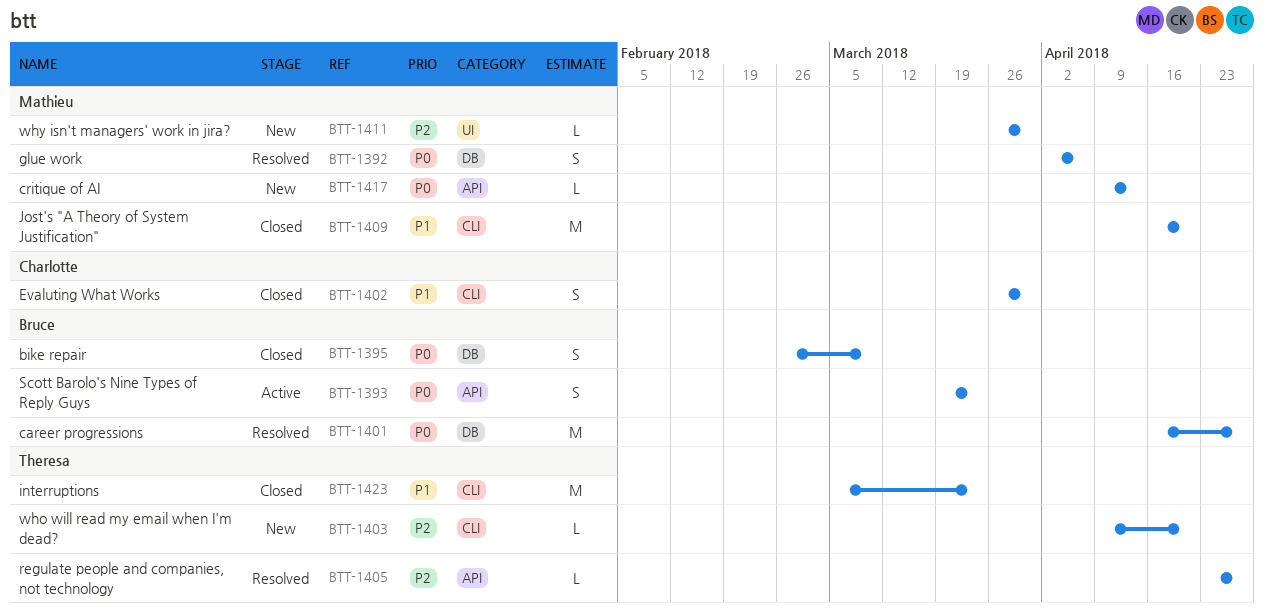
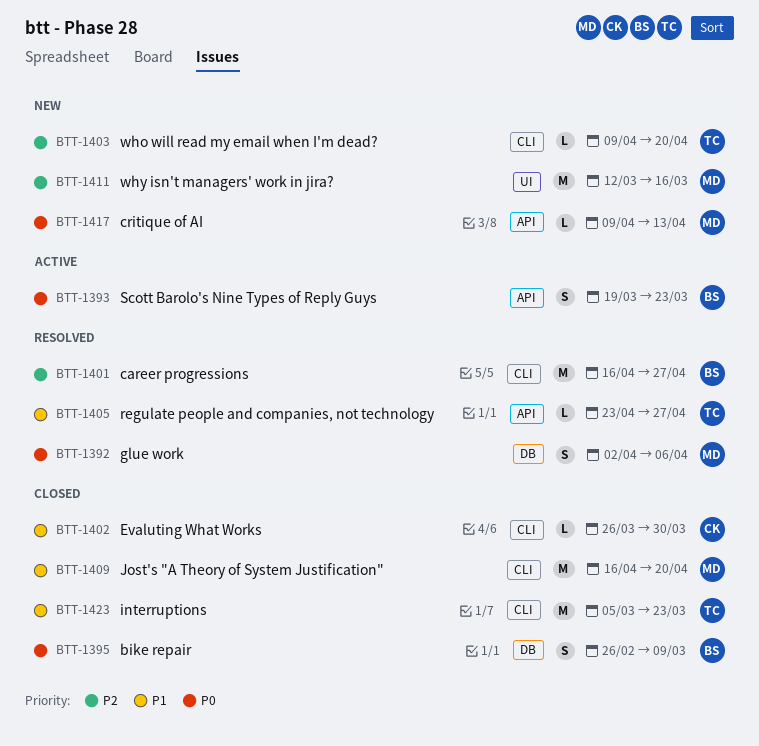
BTT-1401, priority: P0 -> P2
BTT-1401, label: DB -> CLI
BTT-1402, estimate: S -> L
BTT-1405, priority: P2 -> P1
BTT-1411, estimate: L -> M
BTT-1411, start: Mar 26 -> Mar 12
BTT-1411, due: Mar 30 -> Mar 16

